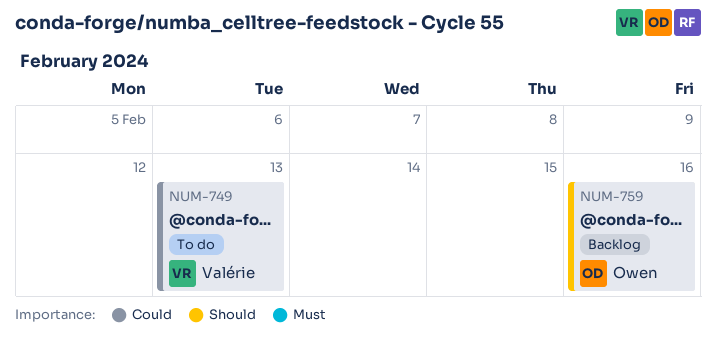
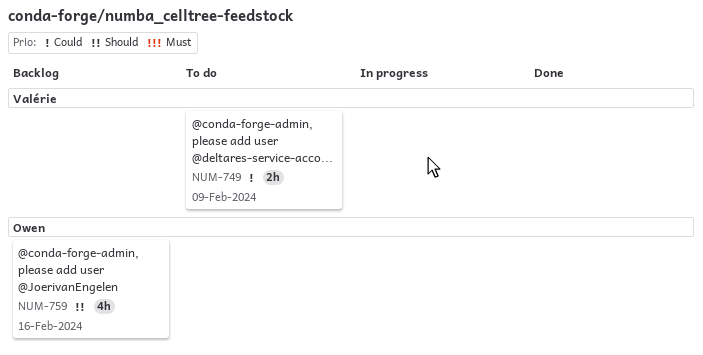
NUM-749, due: Feb 13 -> Feb 9

